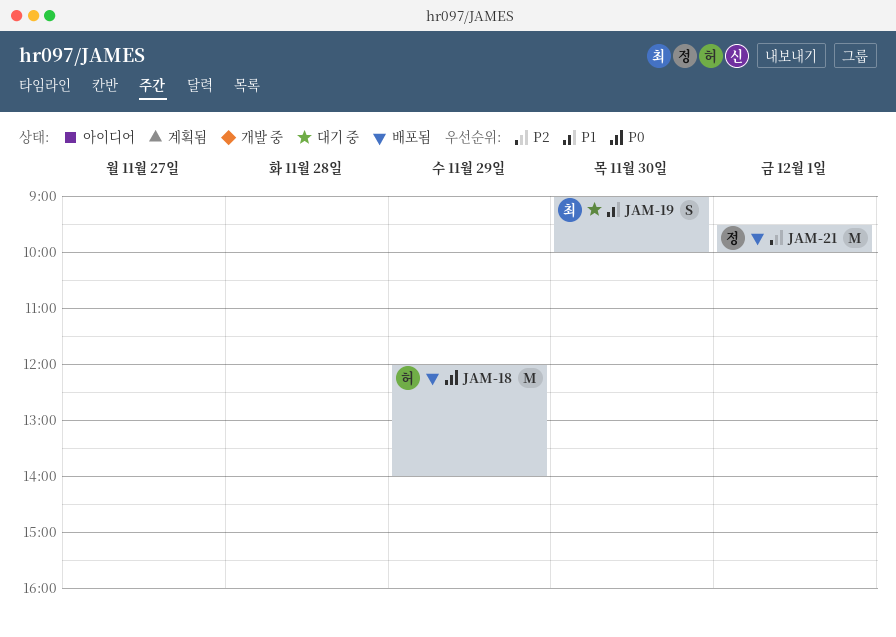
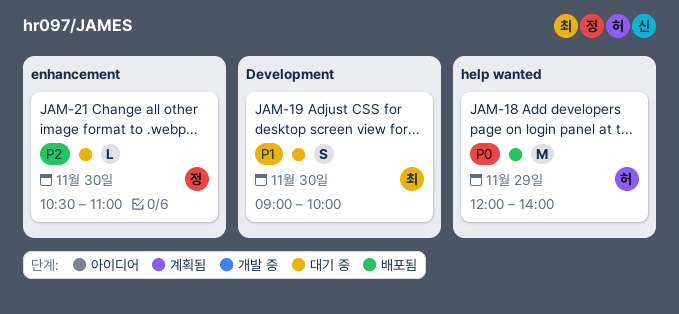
JAM-21, status: 배포됨 -> 대기 중
JAM-21, estimate: M -> L
JAM-21, day: Dec 1 -> Nov 30
JAM-21, begins: 09:30 -> 10:30
JAM-21, ends: 10:00 -> 11:00

